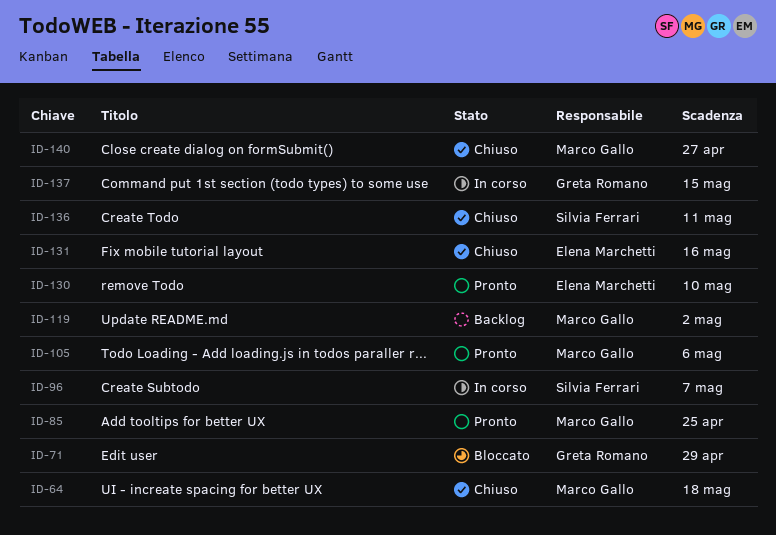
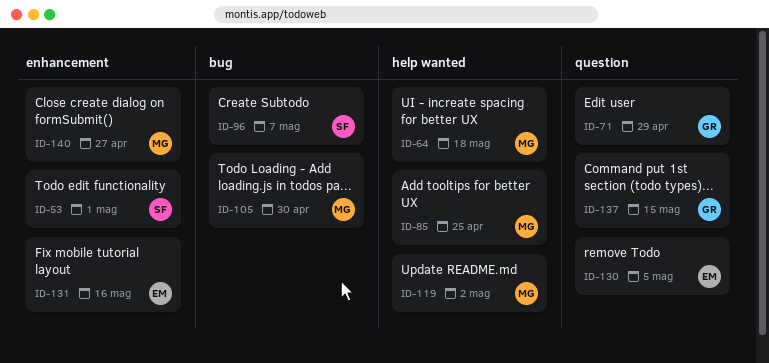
ID-53: none -> present
ID-105, due: May 6 -> Apr 30
ID-130, due: May 10 -> May 5
ID-136: present -> none

